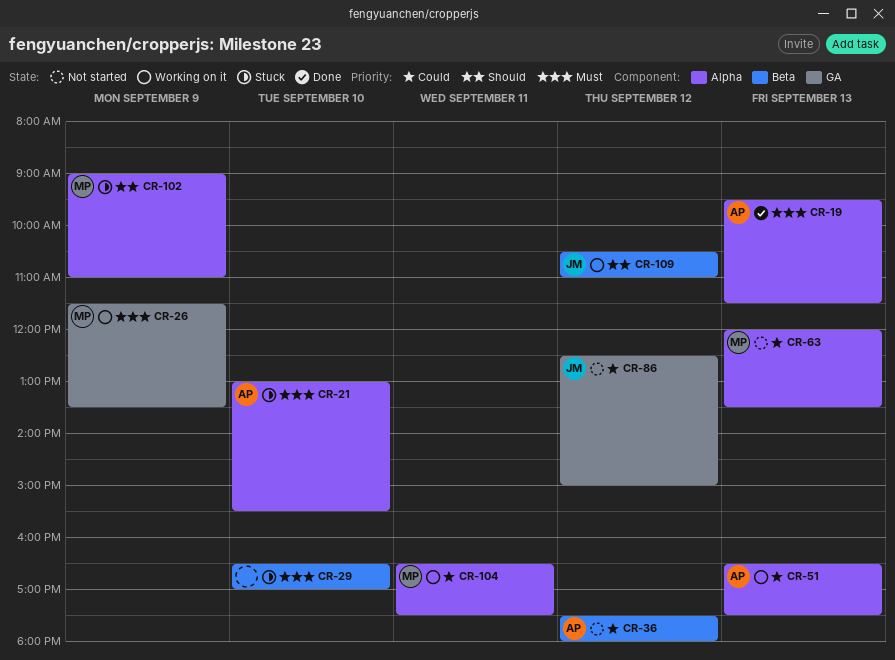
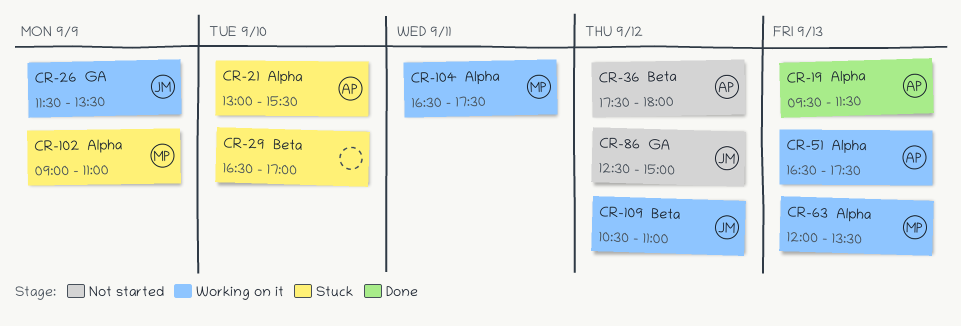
CR-26, owner: MP -> JM
CR-63, status: Not started -> Working on it

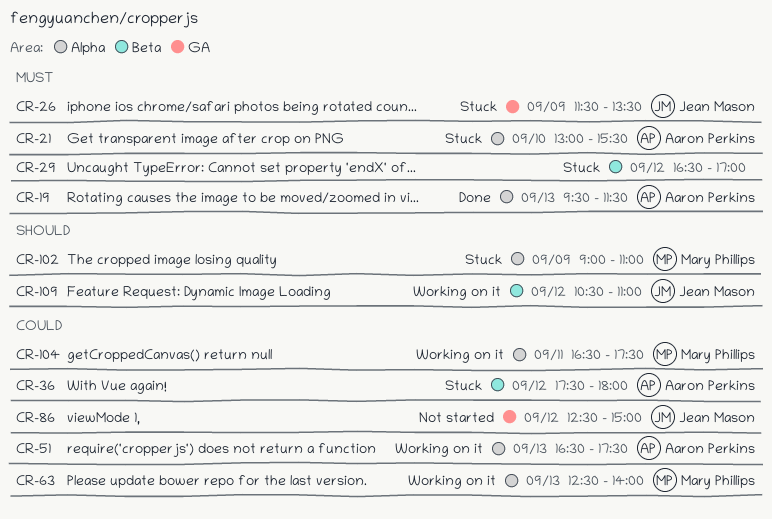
CR-26, status: Working on it -> Stuck
CR-29, day: Sep 10 -> Sep 12
CR-36, status: Not started -> Stuck
CR-63, begins: 12:00 -> 12:30
CR-63, ends: 13:30 -> 14:00

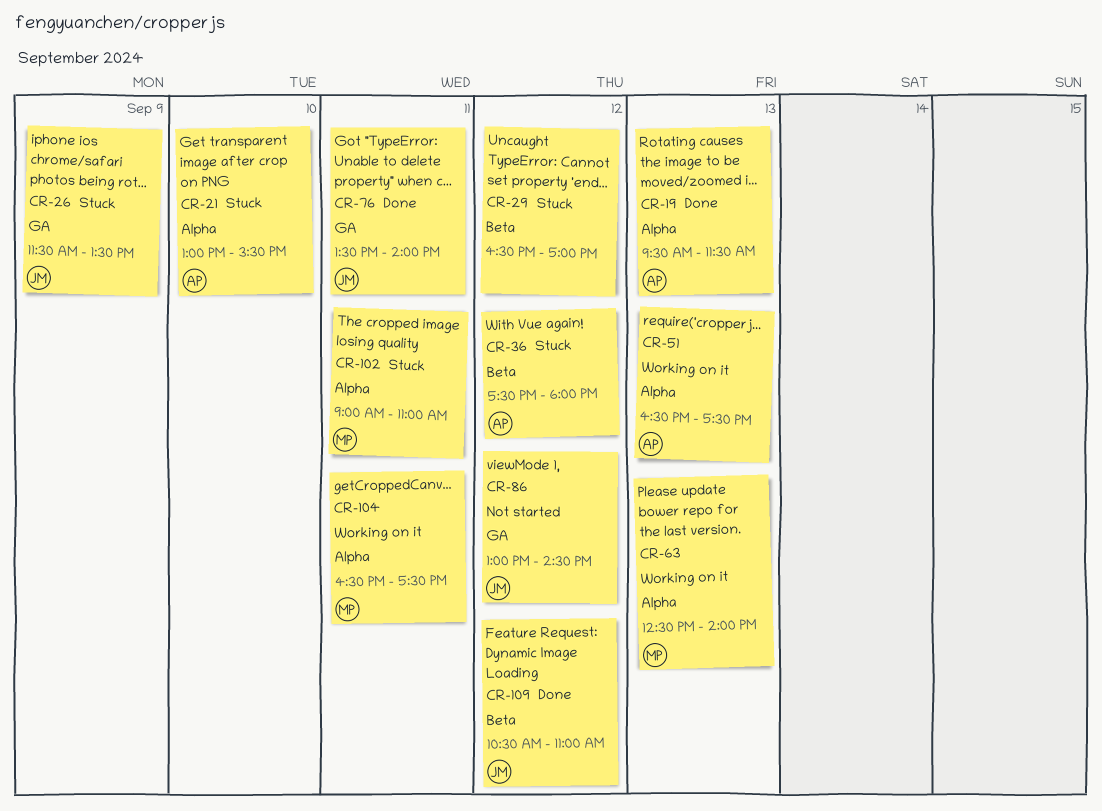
CR-76: none -> present
CR-86, begins: 12:30 -> 13:00
CR-86, ends: 15:00 -> 14:30
CR-102, day: Sep 9 -> Sep 11
CR-109, status: Working on it -> Done

